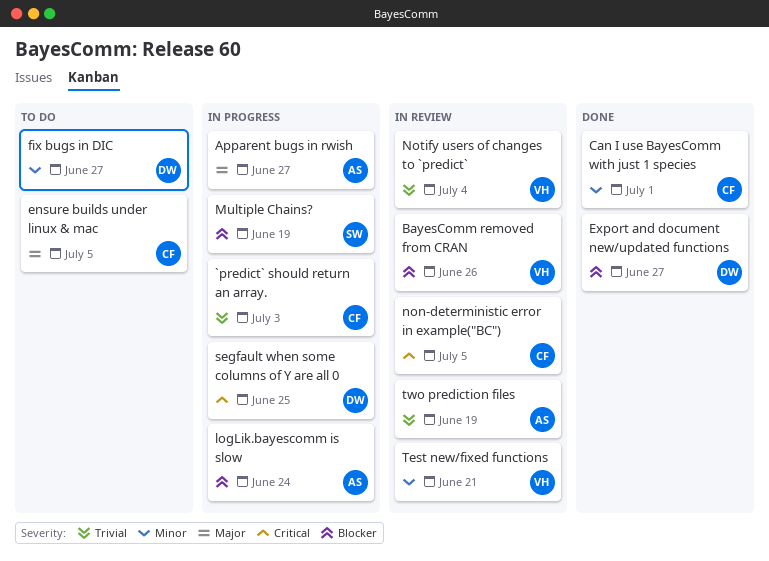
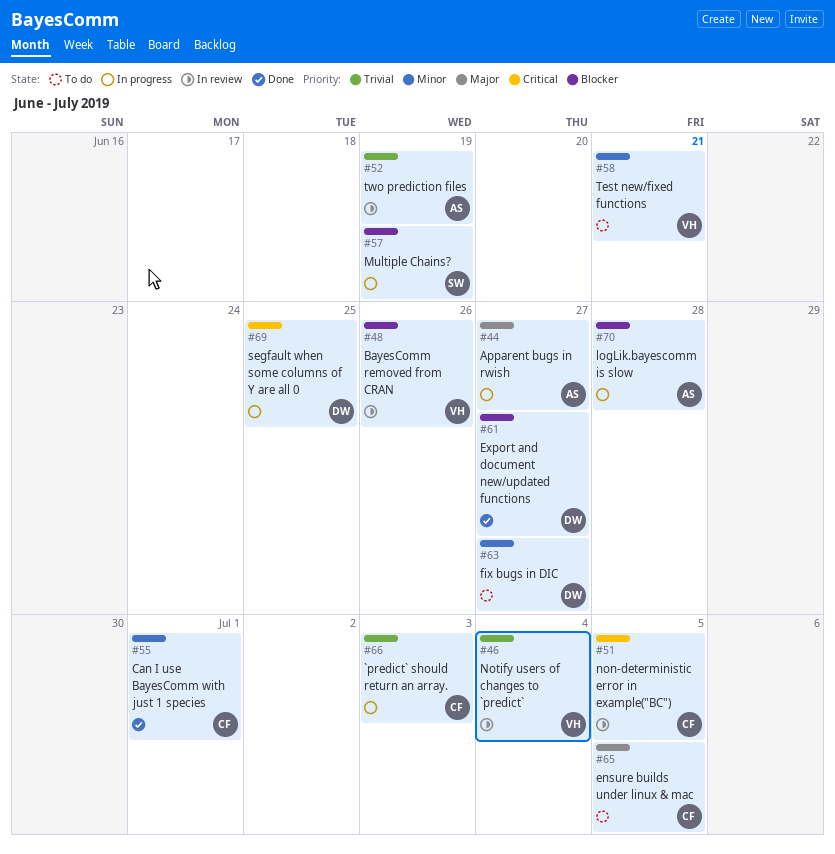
logLik.bayescomm is slow, due: Jun 24 -> Jun 28
Test new/fixed functions, status: In review -> To do

